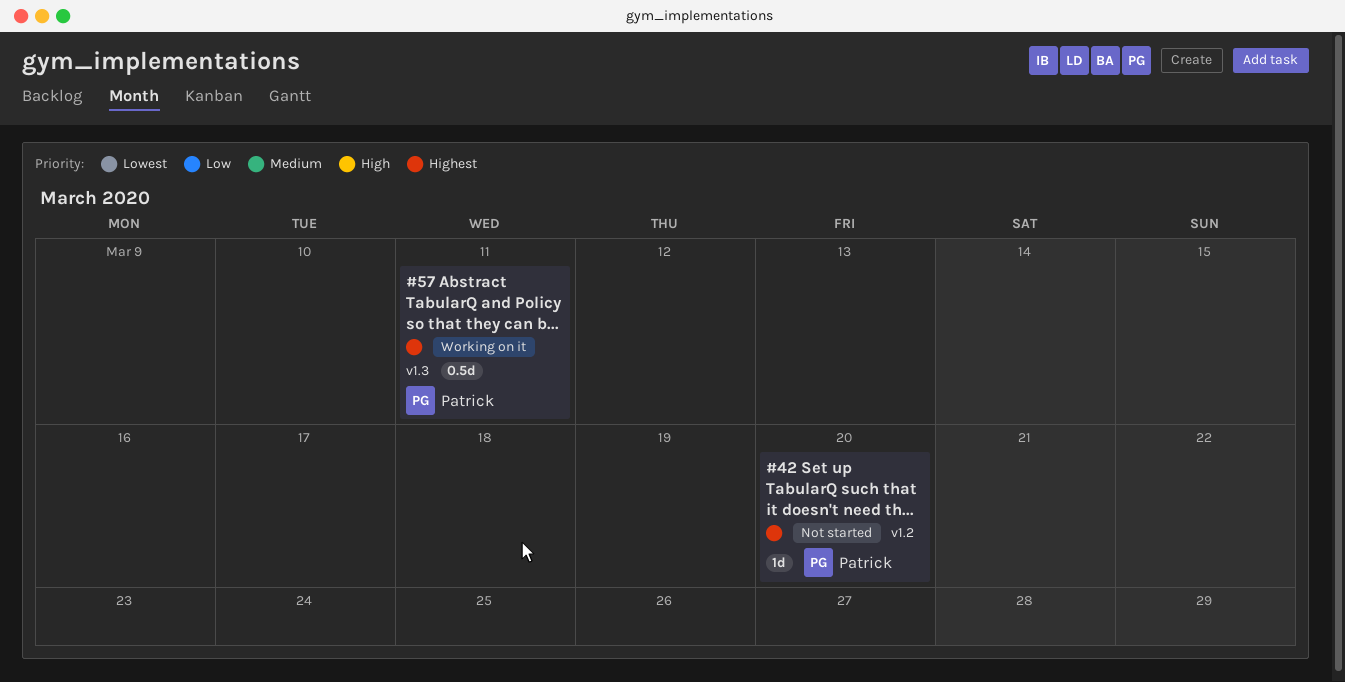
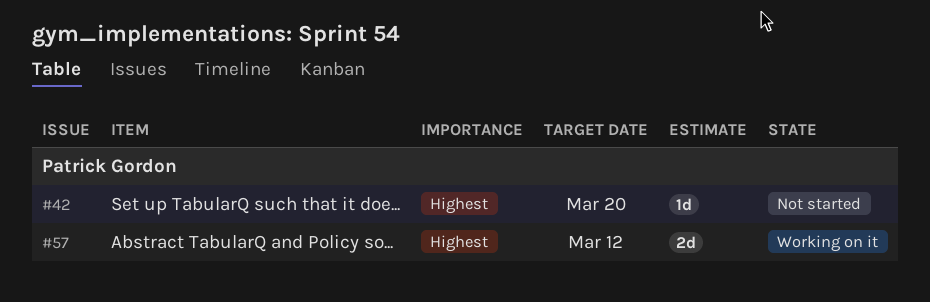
#57, estimate: 0.5d -> 2d
#57, due: Mar 11 -> Mar 12

